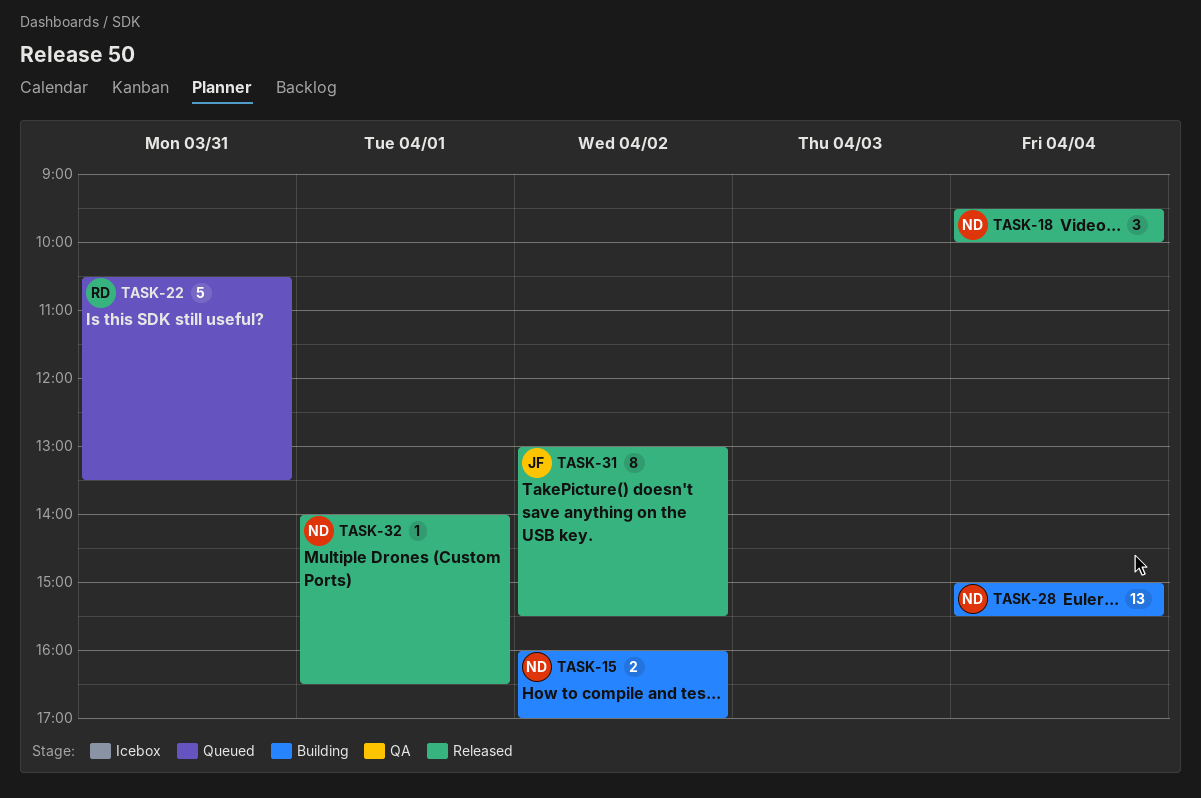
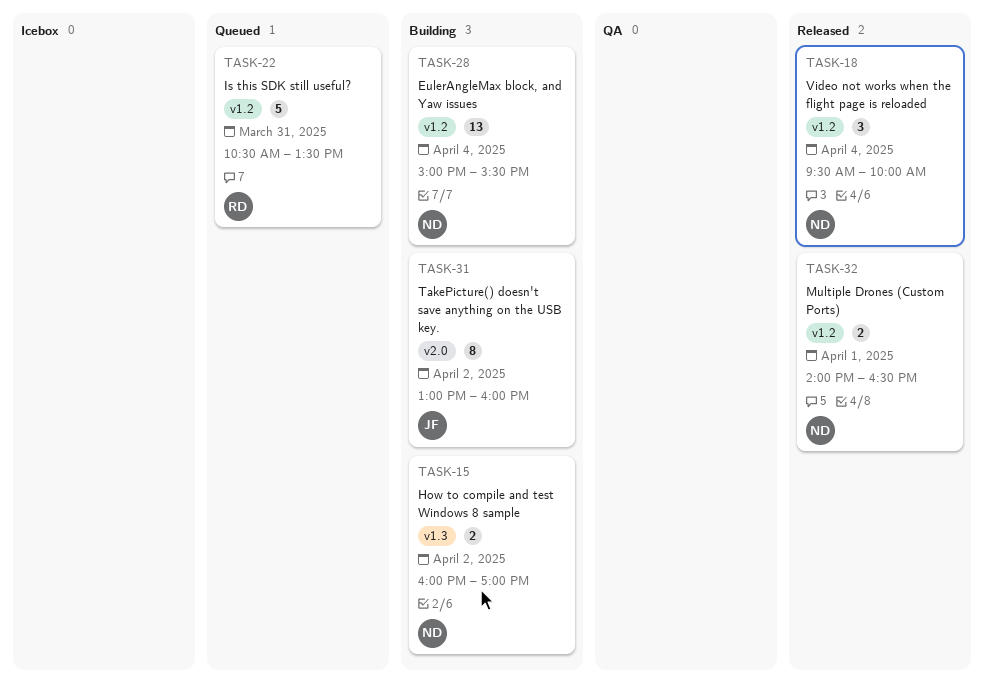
TASK-31, status: Released -> Building
TASK-31, ends: 15:30 -> 16:00
TASK-32, estimate: 1 -> 2

